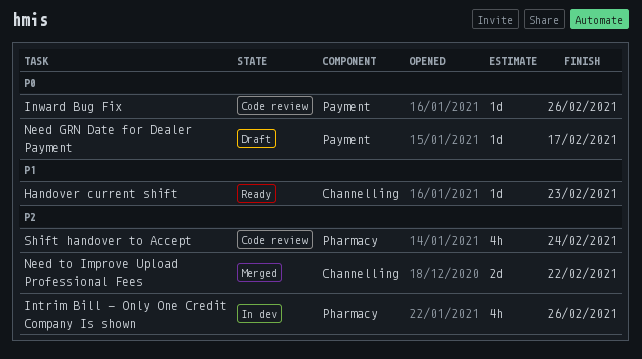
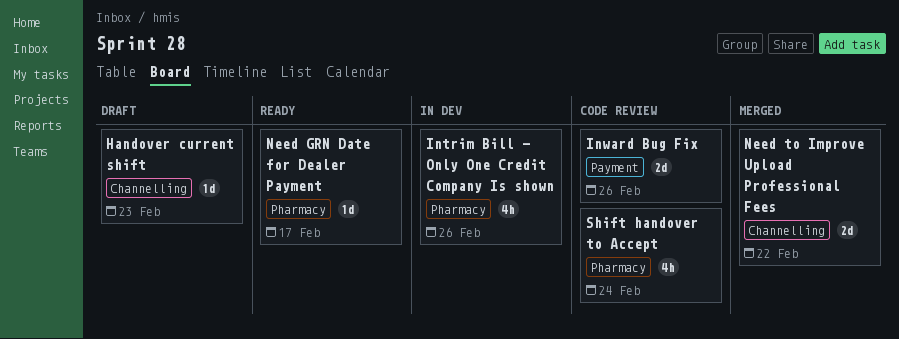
Handover current shift, status: Ready -> Draft
Inward Bug Fix, estimate: 1d -> 2d
Need GRN Date for Dealer Payment, status: Draft -> Ready
Need GRN Date for Dealer Payment, label: Payment -> Pharmacy

